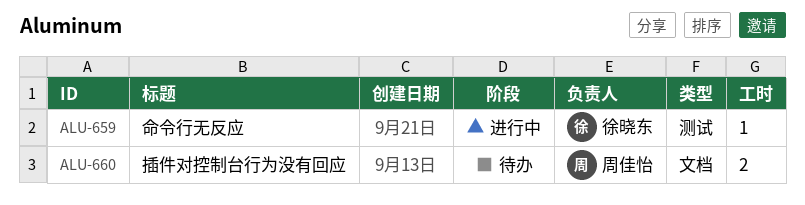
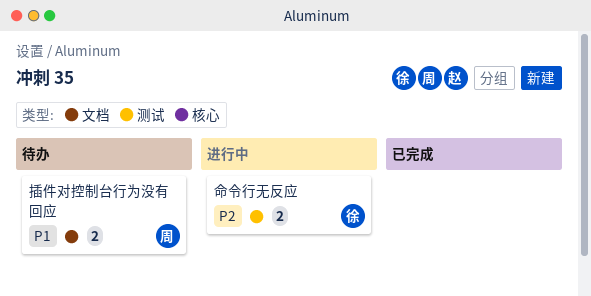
命令行无反应, estimate: 1 -> 2

